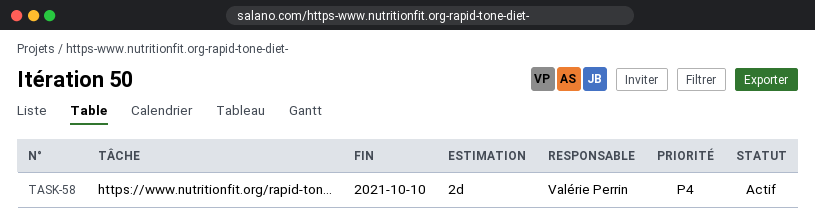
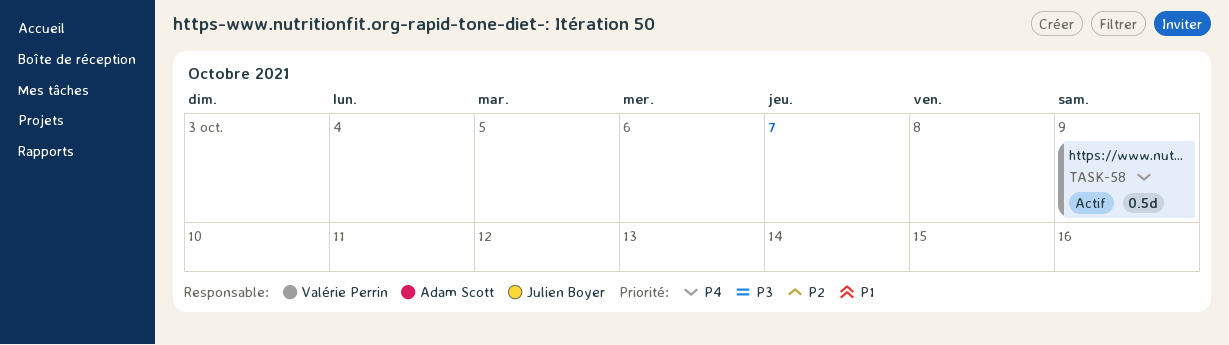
TASK-58, estimate: 2d -> 0.5d
TASK-58, due: Oct 10 -> Oct 9

